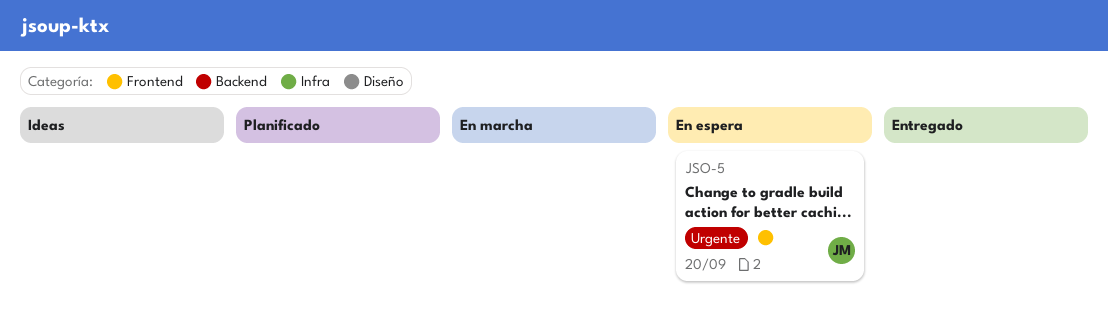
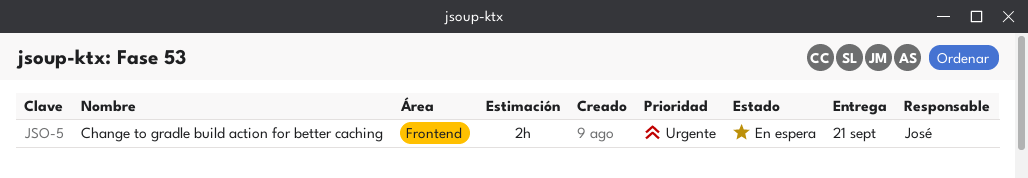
JSO-5, due: Sep 20 -> Sep 21

